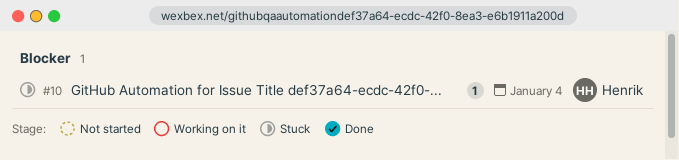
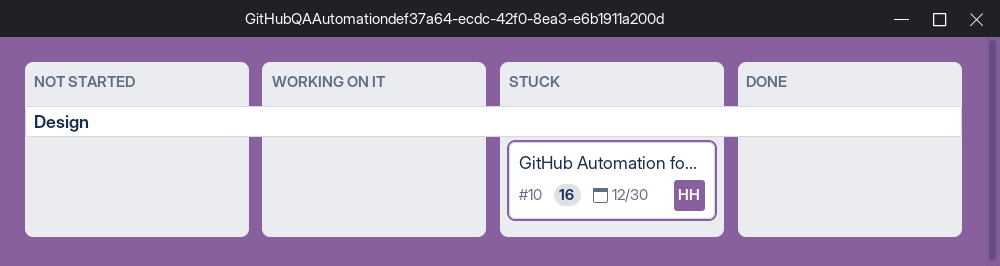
#10, estimate: 1 -> 16
#10, due: Jan 4 -> Dec 30

